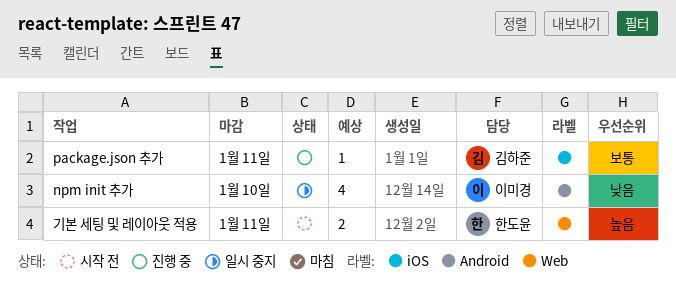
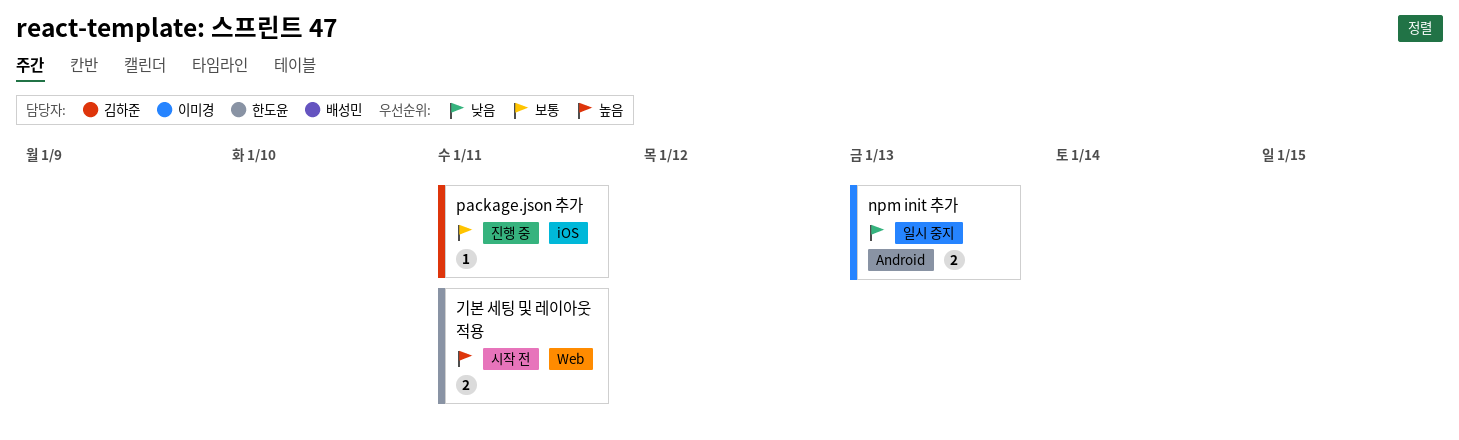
npm init 추가, estimate: 4 -> 2
npm init 추가, due: Jan 10 -> Jan 13

